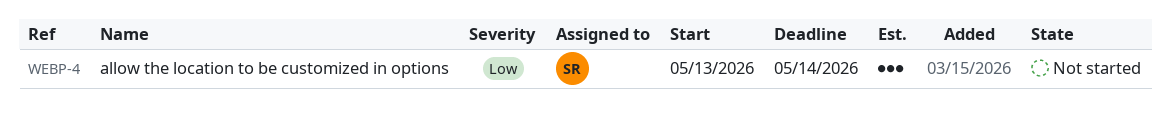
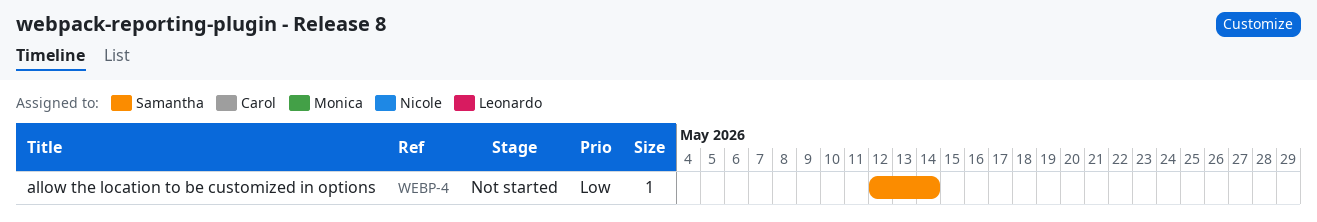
WEBP-4, estimate: 3 -> 1
WEBP-4, start: May 13 -> May 12

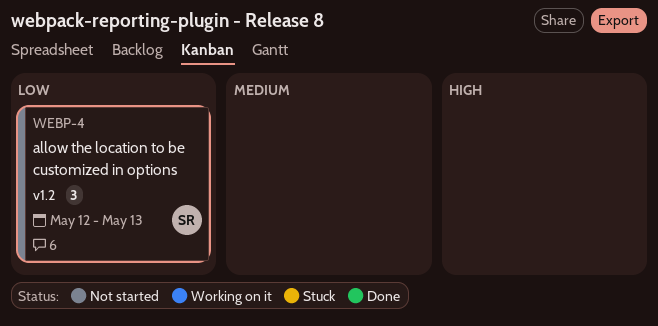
WEBP-4, estimate: 1 -> 3
WEBP-4, due: May 14 -> May 13

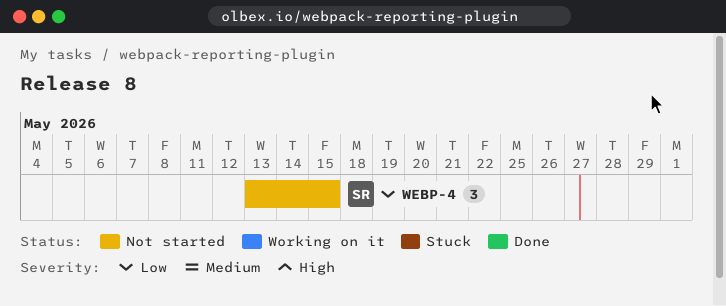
WEBP-4, start: May 12 -> May 13
WEBP-4, due: May 13 -> May 15

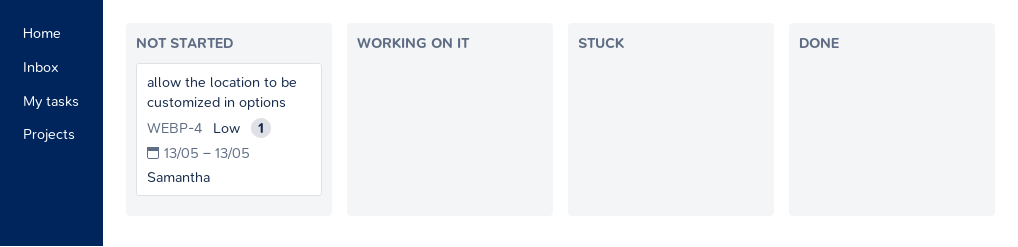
WEBP-4, estimate: 3 -> 1
WEBP-4, due: May 15 -> May 13

